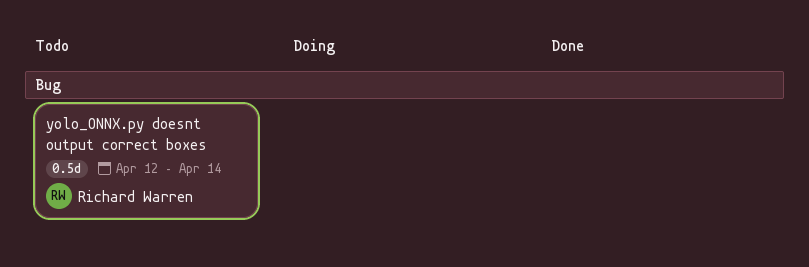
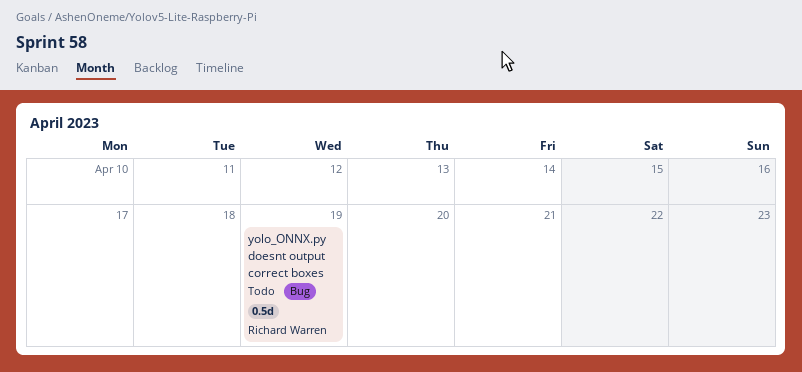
yolo_ONNX.py doesnt output correct boxes, due: Apr 14 -> Apr 19

